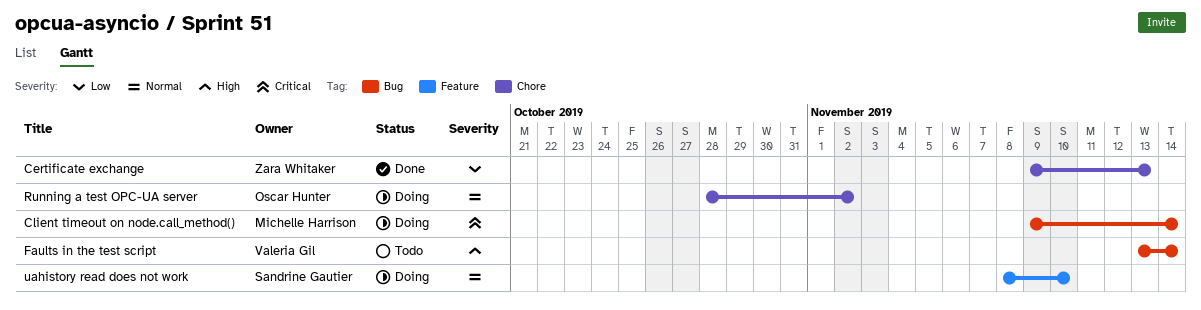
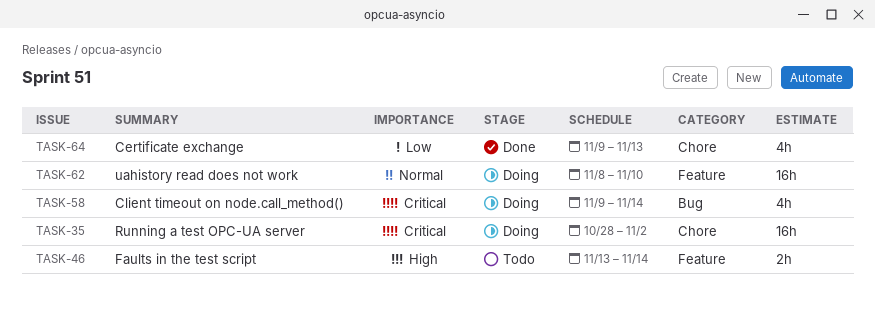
Faults in the test script, label: Bug -> Feature
Running a test OPC-UA server, priority: Normal -> Critical

